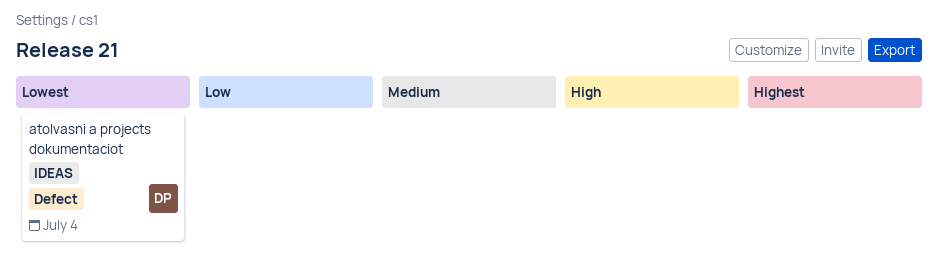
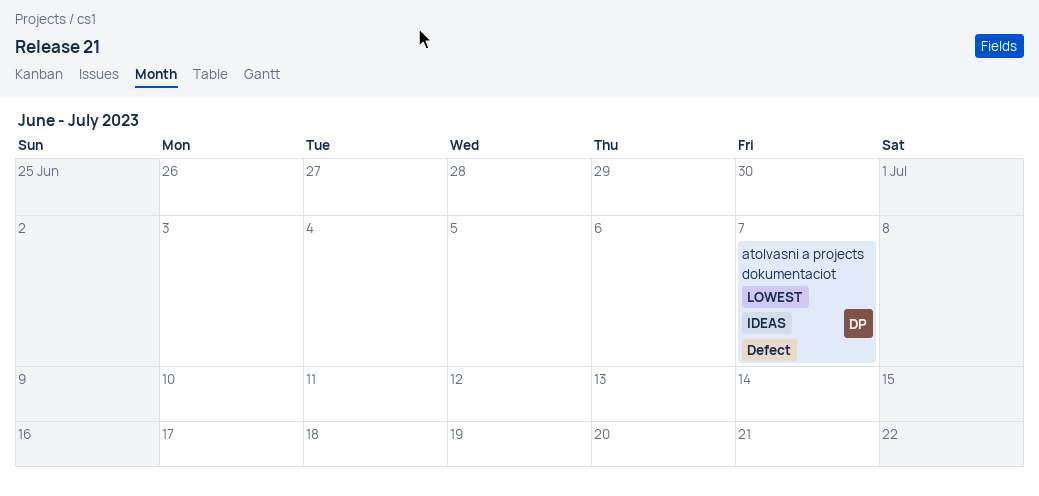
atolvasni a projects dokumentaciot, due: Jul 4 -> Jul 7

